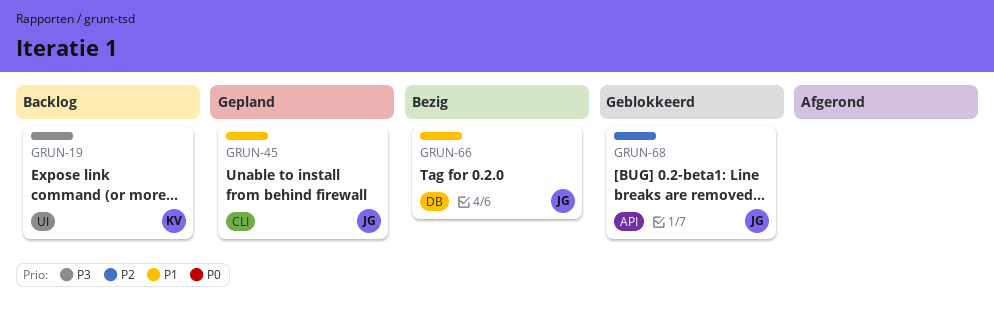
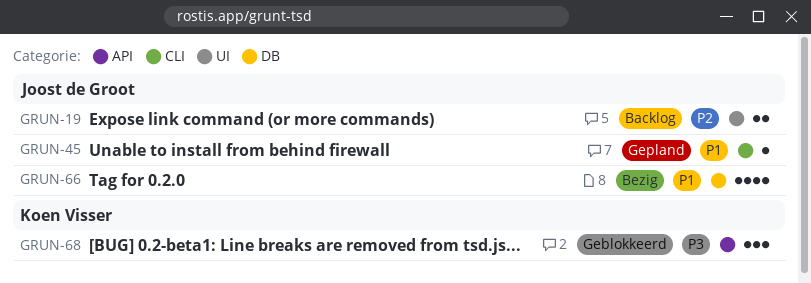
GRUN-19, owner: Koen Visser -> Joost de Groot
GRUN-19, priority: P3 -> P2
GRUN-68, owner: Joost de Groot -> Koen Visser
GRUN-68, priority: P2 -> P3

